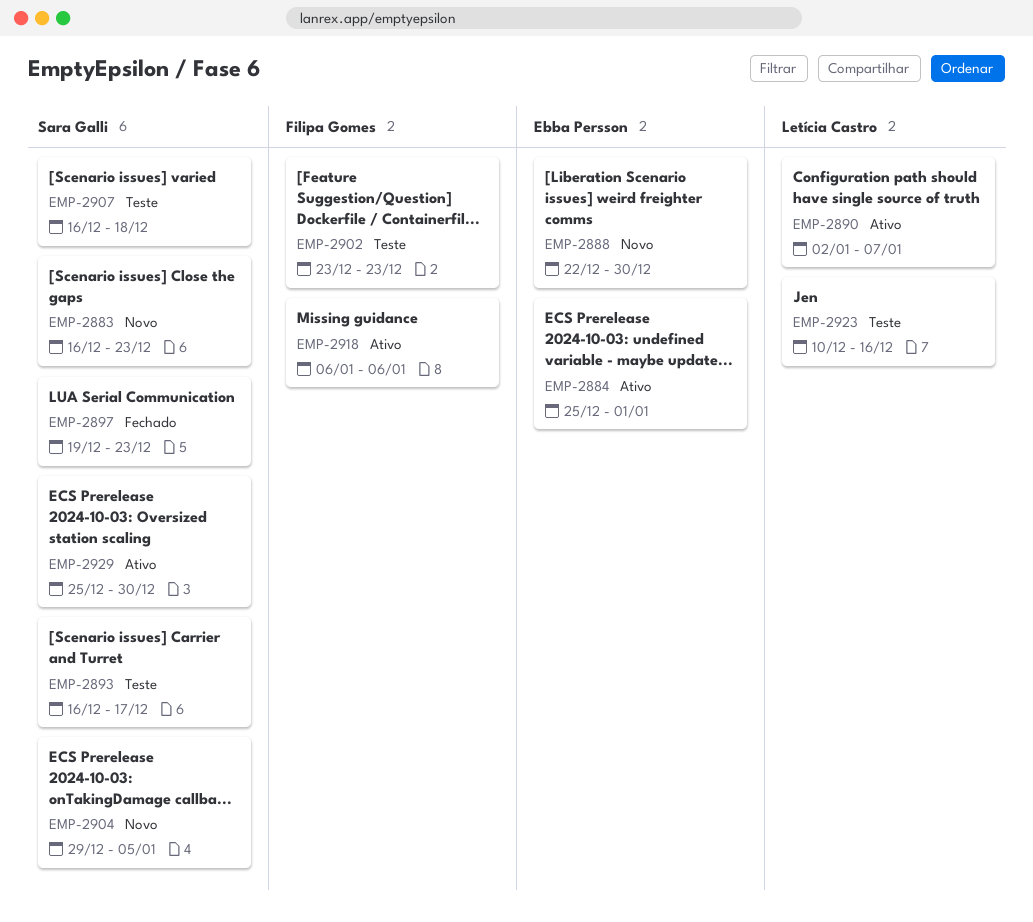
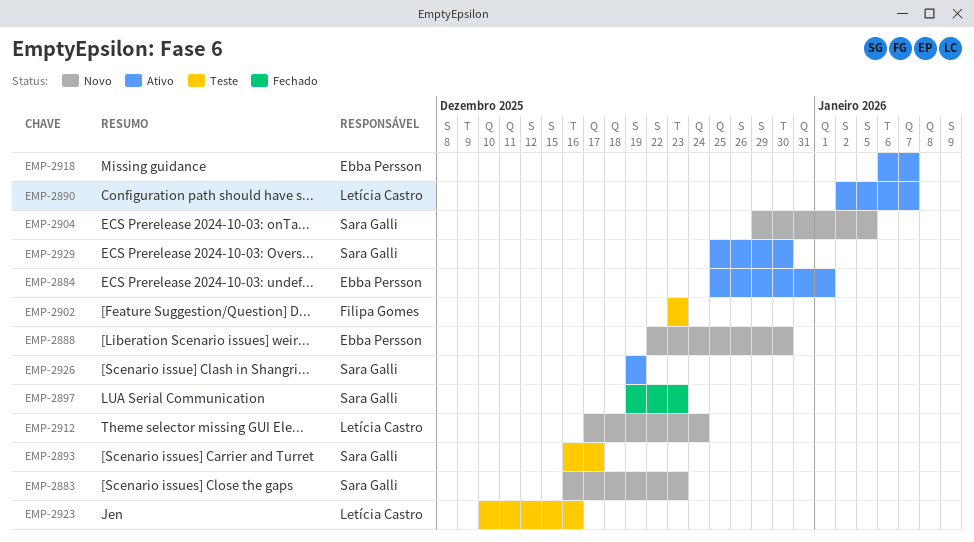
EMP-2907: present -> none
EMP-2912: none -> present
EMP-2918, owner: Filipa Gomes -> Ebba Persson
EMP-2918, due: Jan 6 -> Jan 7
EMP-2926: none -> present

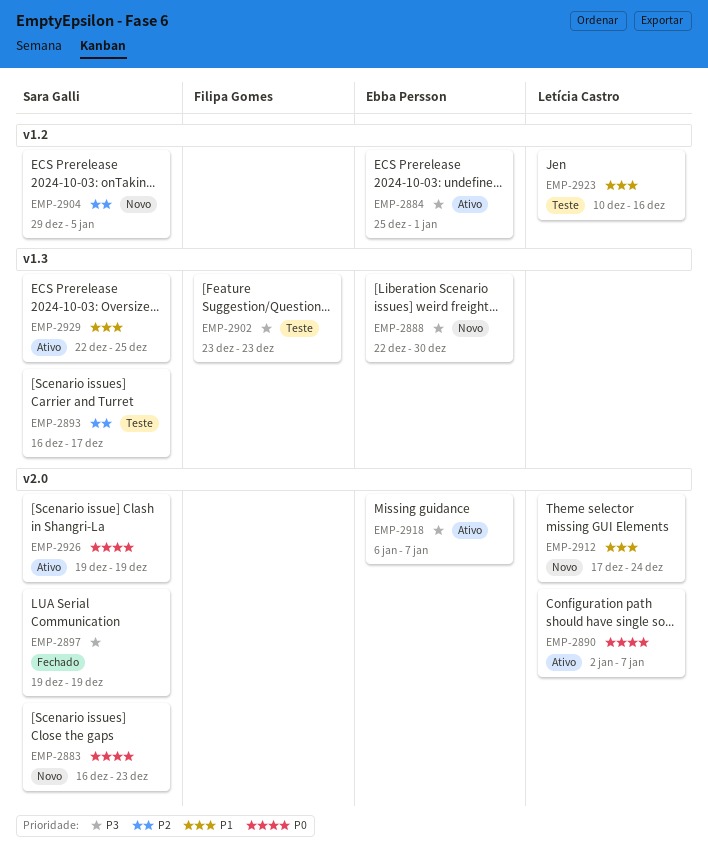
EMP-2897, due: Dec 23 -> Dec 19
EMP-2929, start: Dec 25 -> Dec 22
EMP-2929, due: Dec 30 -> Dec 25

